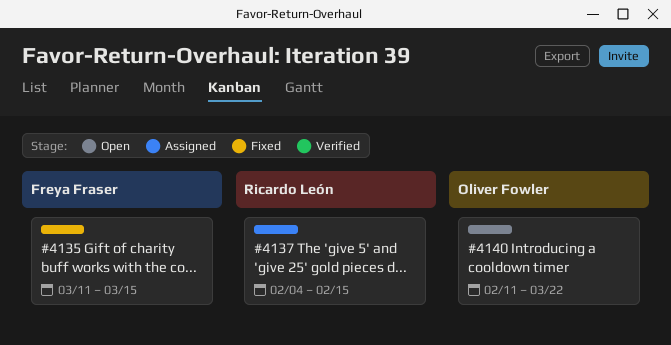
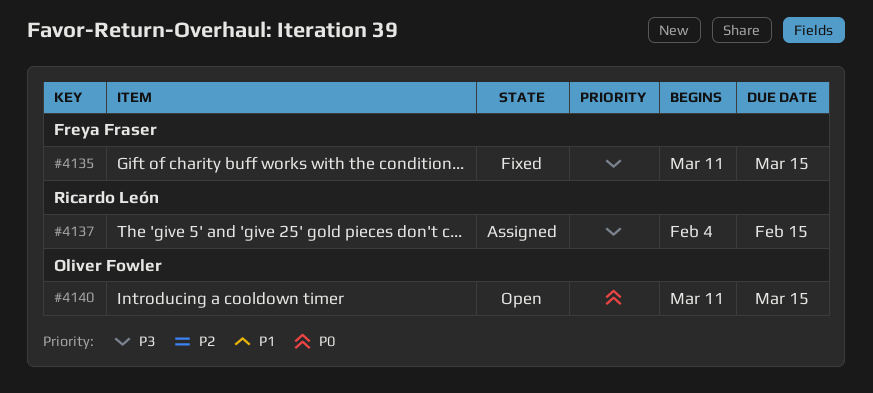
#4140, start: Feb 11 -> Mar 11
#4140, due: Mar 22 -> Mar 15

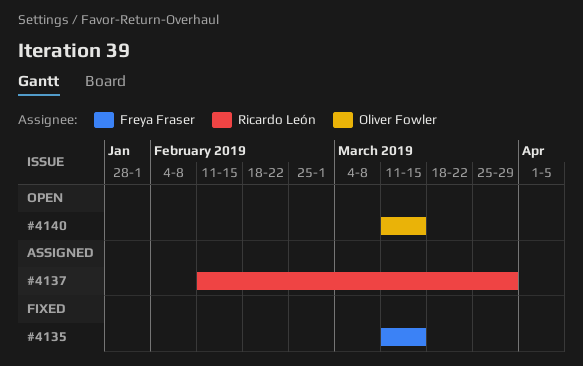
#4137, start: Feb 4 -> Feb 11
#4137, due: Feb 15 -> Mar 29

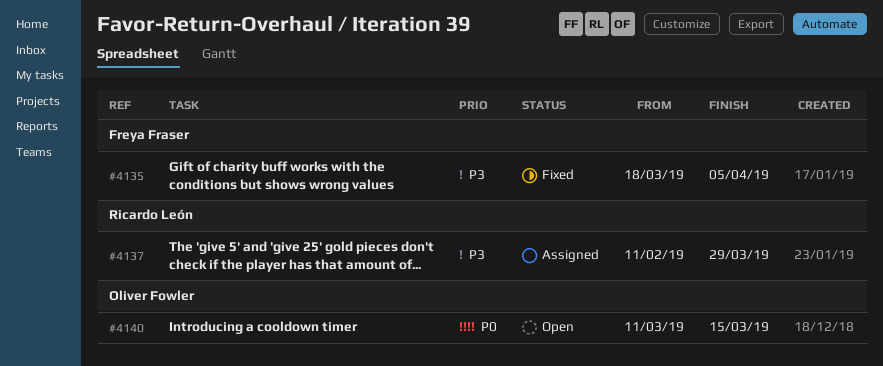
#4135, start: Mar 11 -> Mar 18
#4135, due: Mar 15 -> Apr 5

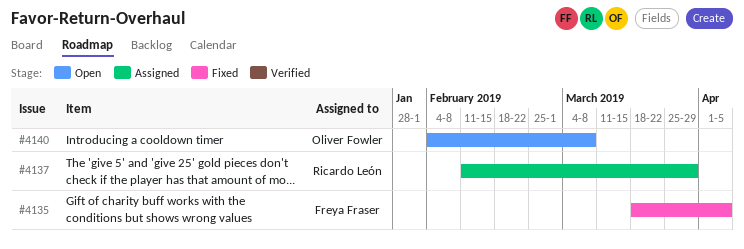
#4140, start: Mar 11 -> Feb 4
#4140, due: Mar 15 -> Mar 8

